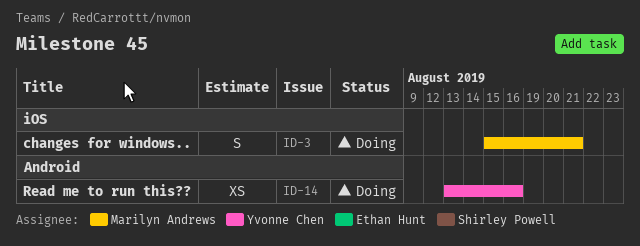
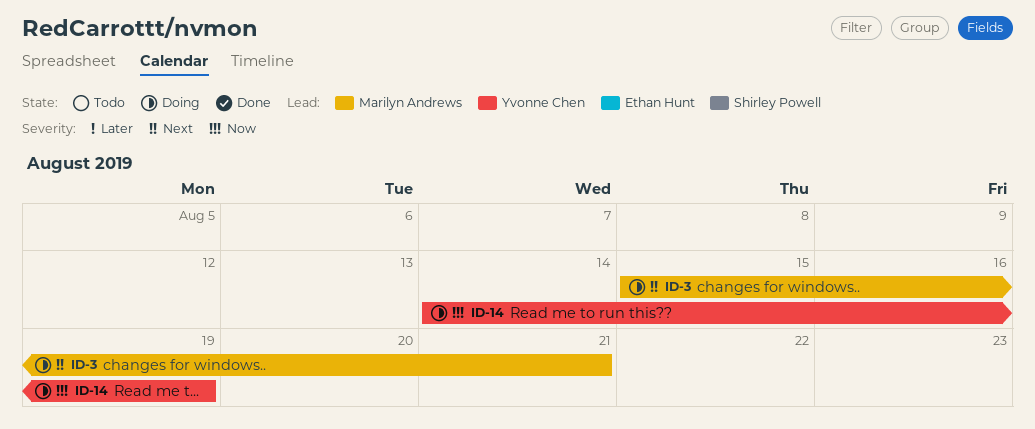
ID-14, start: Aug 13 -> Aug 14
ID-14, due: Aug 16 -> Aug 19

